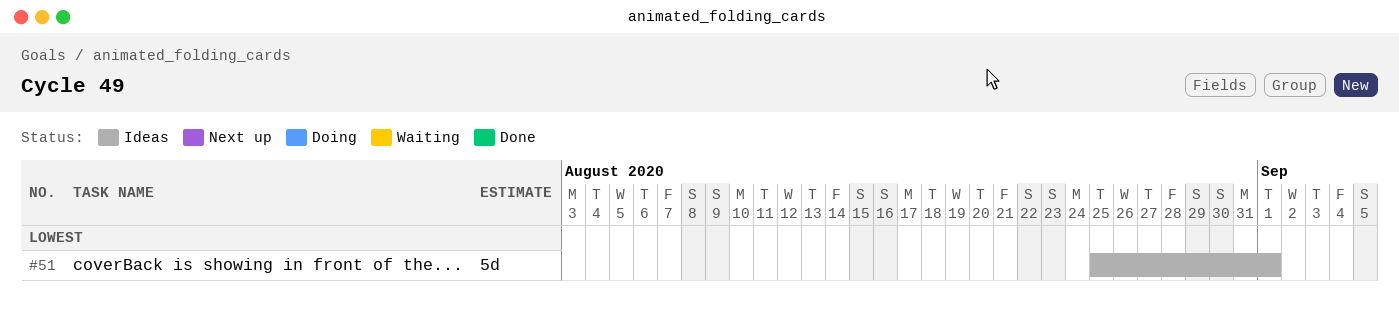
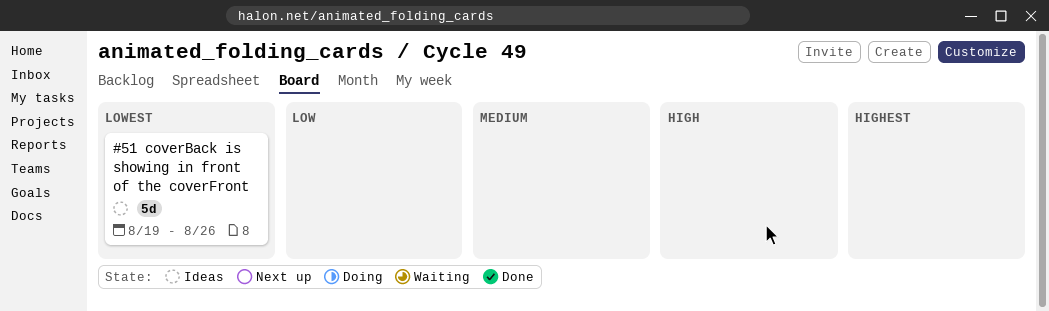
#51, start: Aug 25 -> Aug 19
#51, due: Sep 1 -> Aug 26

